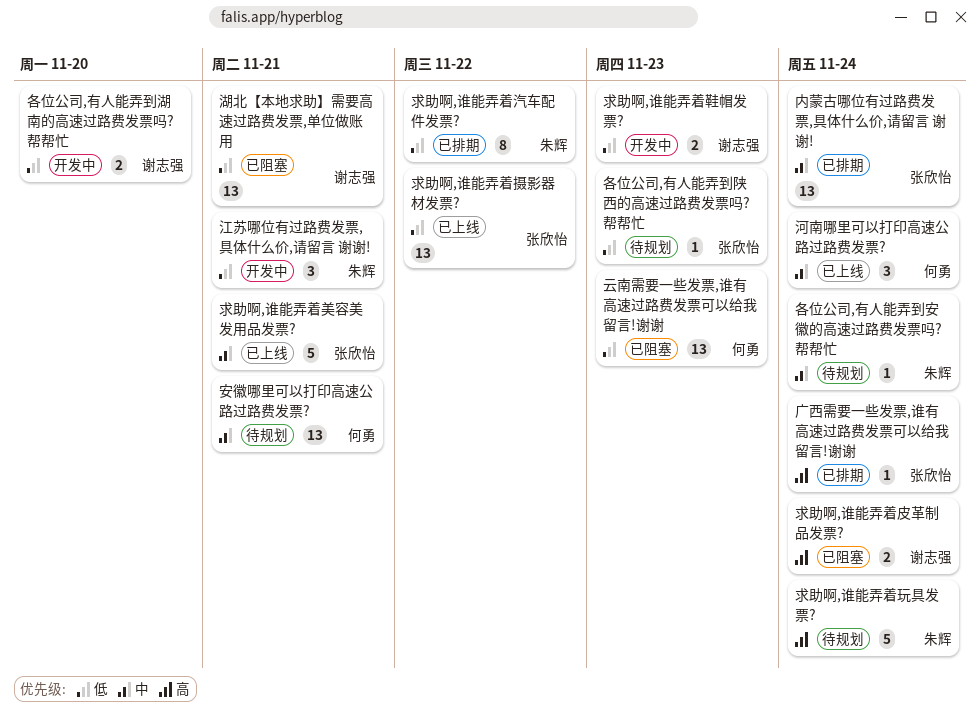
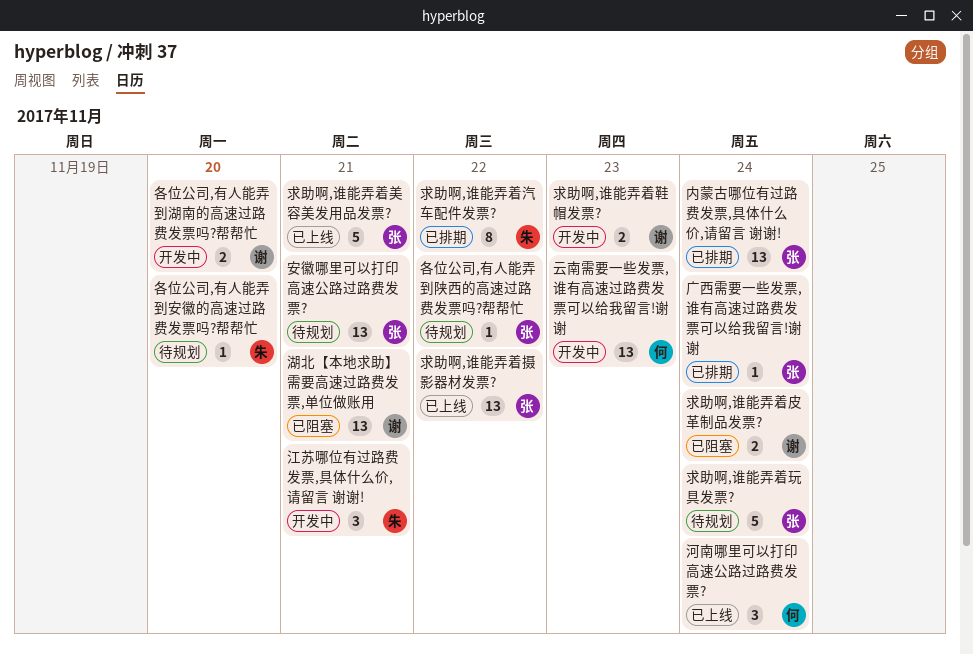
云南需要一些发票,谁有高速过路费发票可以给我留言!谢谢, status: 已阻塞 -> 开发中
各位公司,有人能弄到安徽的高速过路费发票吗?帮帮忙, due: Nov 24 -> Nov 20
各位公司,有人能弄到陕西的高速过路费发票吗?帮帮忙, due: Nov 23 -> Nov 22
安徽哪里可以打印高速公路过路费发票?, owner: 何勇 -> 张欣怡
求助啊,谁能弄着玩具发票?, owner: 朱辉 -> 张欣怡

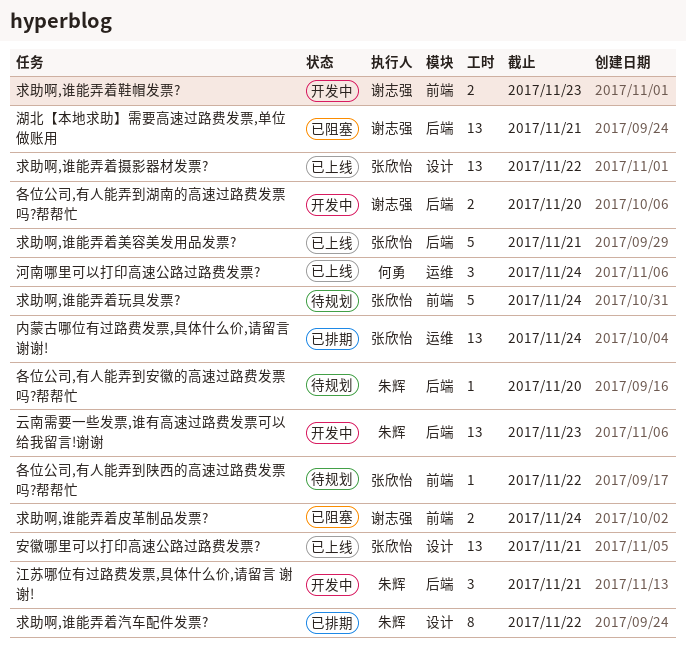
云南需要一些发票,谁有高速过路费发票可以给我留言!谢谢, owner: 何勇 -> 朱辉
安徽哪里可以打印高速公路过路费发票?, status: 待规划 -> 已上线
广西需要一些发票,谁有高速过路费发票可以给我留言!谢谢: present -> none

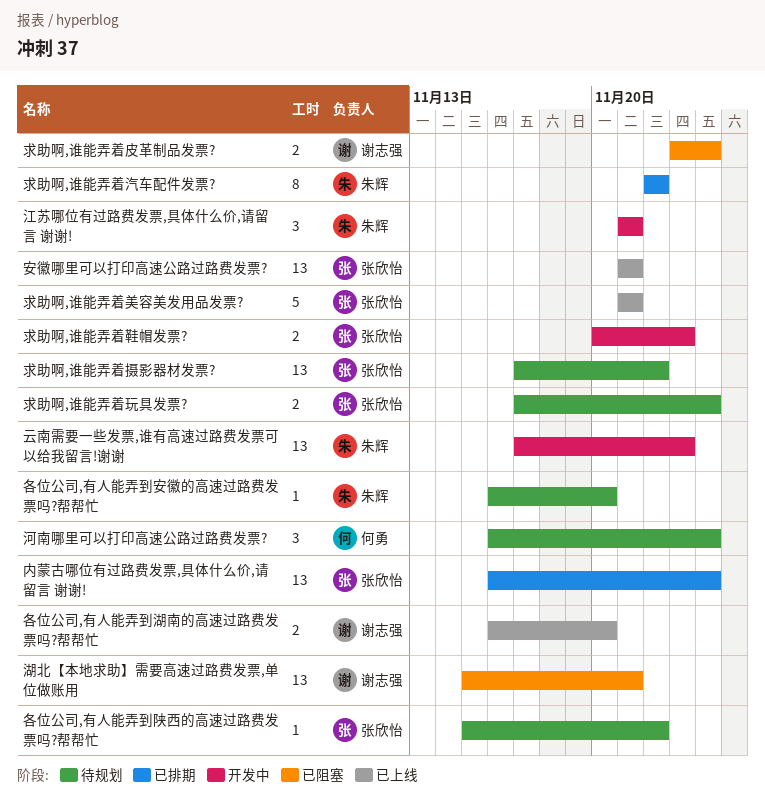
各位公司,有人能弄到湖南的高速过路费发票吗?帮帮忙, status: 开发中 -> 已上线
求助啊,谁能弄着摄影器材发票?, status: 已上线 -> 待规划
求助啊,谁能弄着玩具发票?, estimate: 5 -> 2
求助啊,谁能弄着鞋帽发票?, owner: 谢志强 -> 张欣怡
河南哪里可以打印高速公路过路费发票?, status: 已上线 -> 待规划

